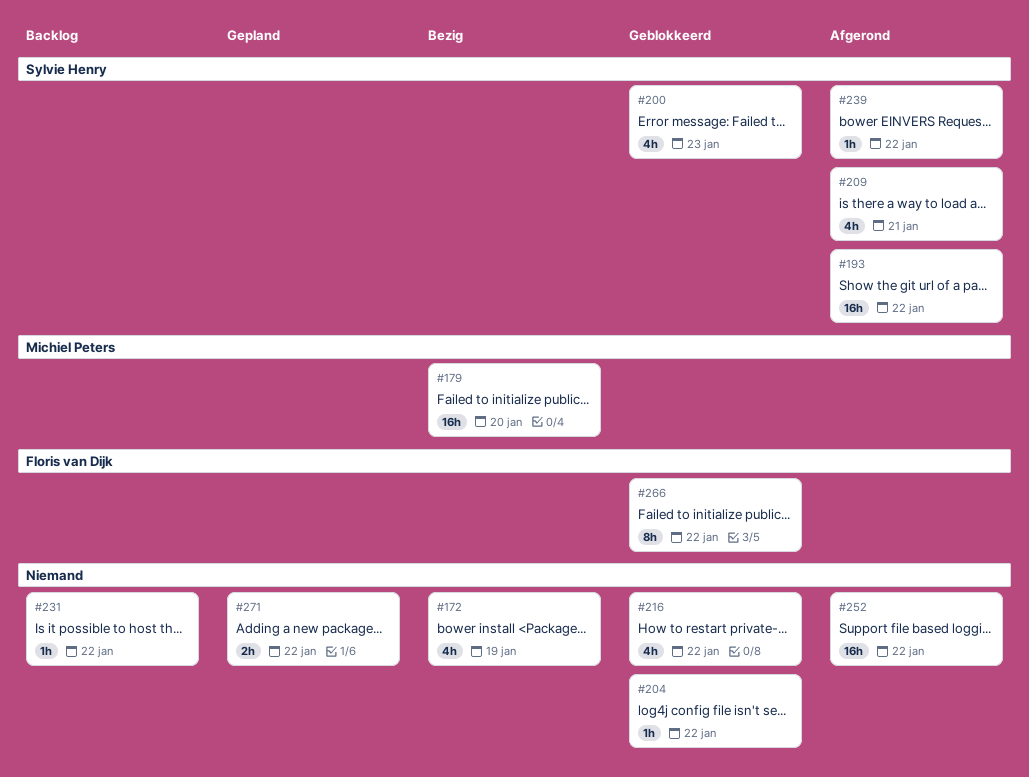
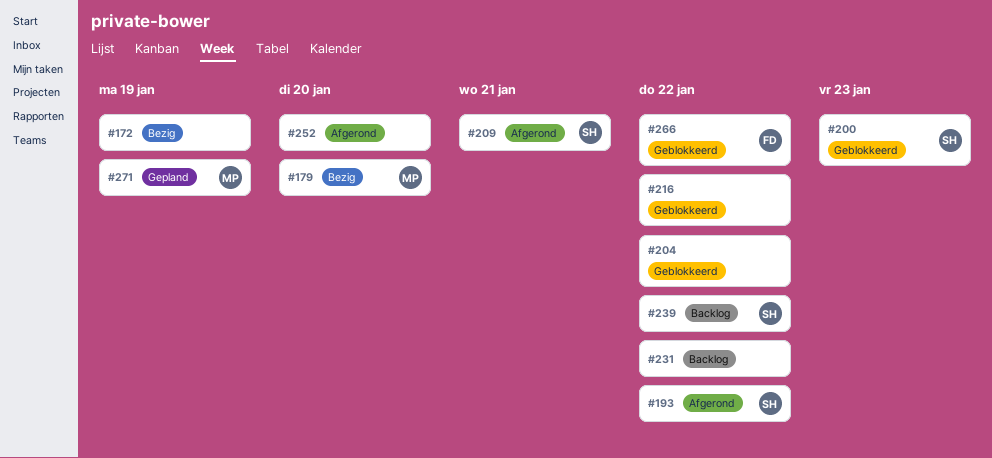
#239, status: Afgerond -> Backlog
#252, due: Jan 22 -> Jan 20
#271, owner: none -> Michiel Peters
#271, due: Jan 22 -> Jan 19

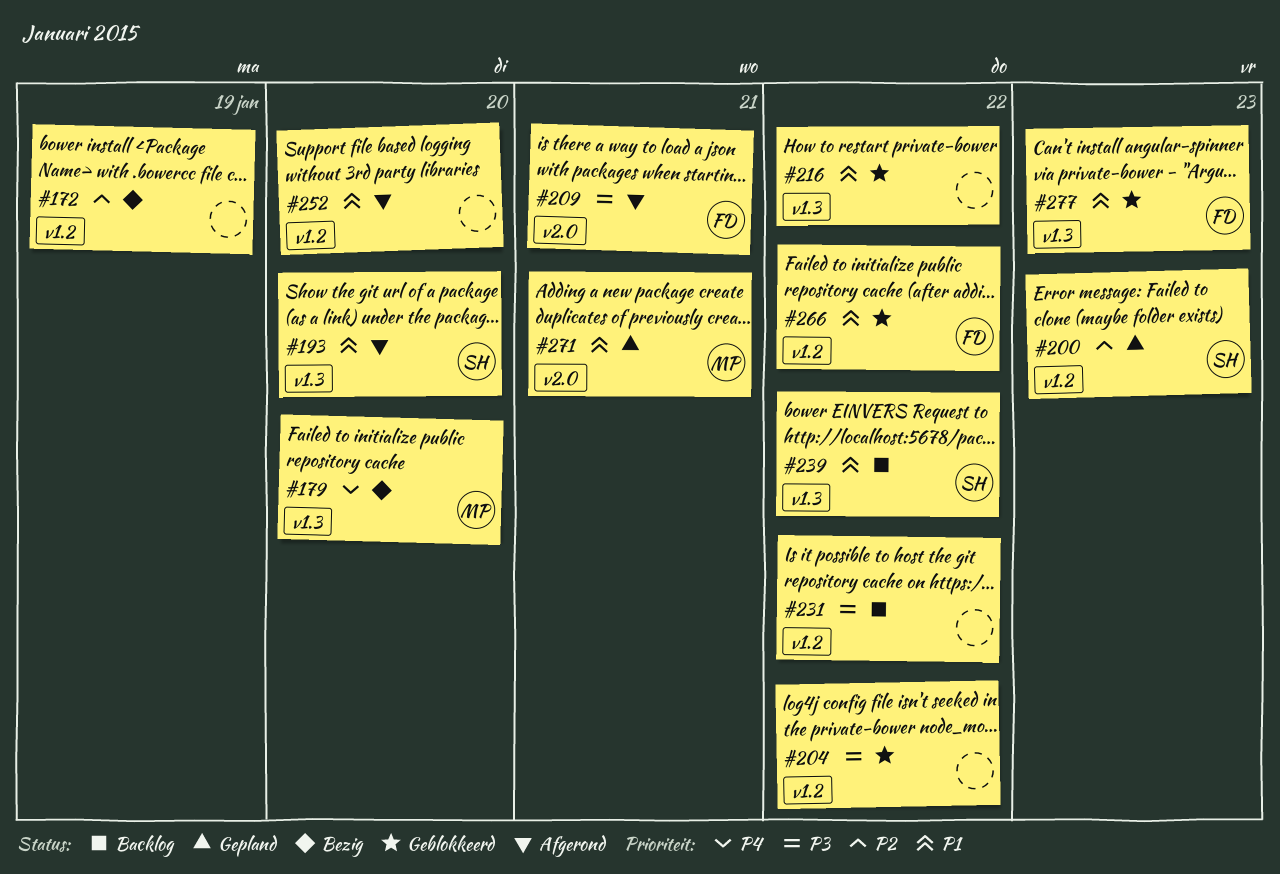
#193, due: Jan 22 -> Jan 20
#200, status: Geblokkeerd -> Gepland
#209, owner: SH -> FD
#271, due: Jan 19 -> Jan 21
#277: none -> present

